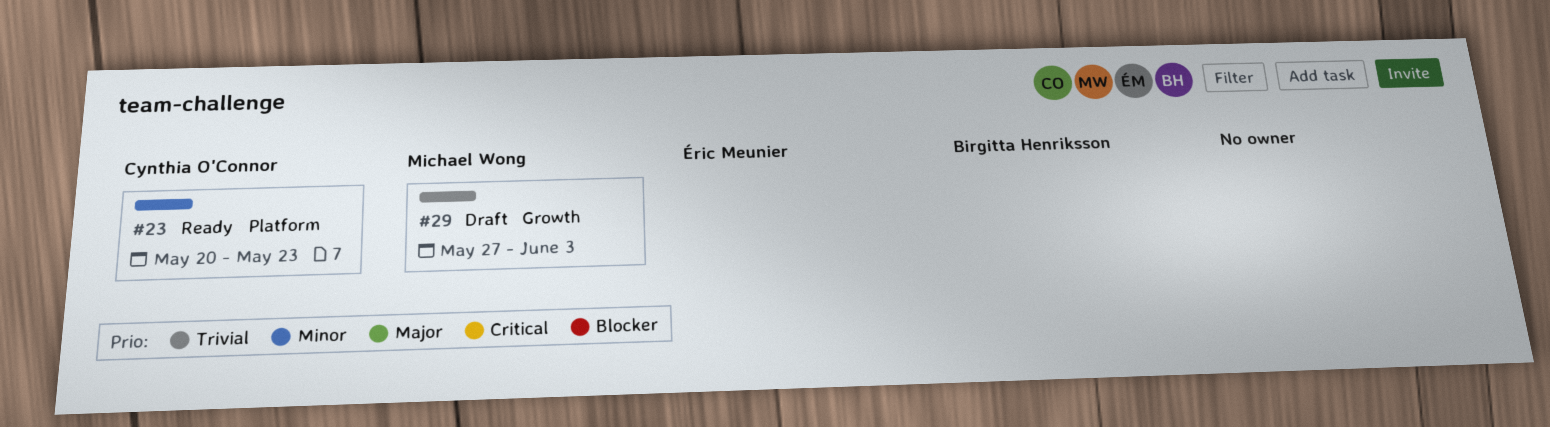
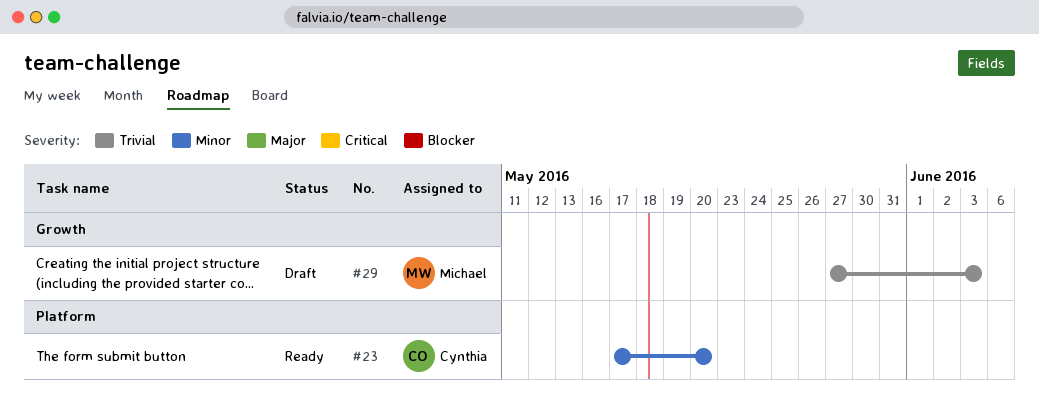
#23, start: May 20 -> May 17
#23, due: May 23 -> May 20

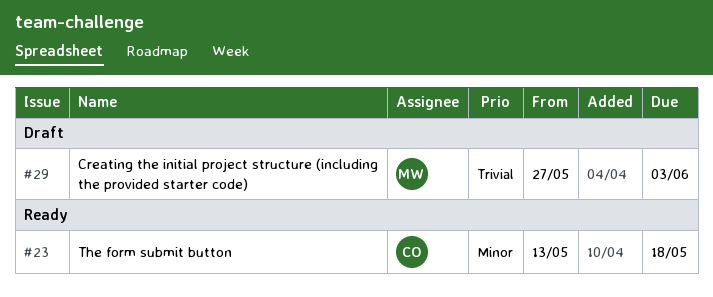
#23, start: May 17 -> May 13
#23, due: May 20 -> May 18

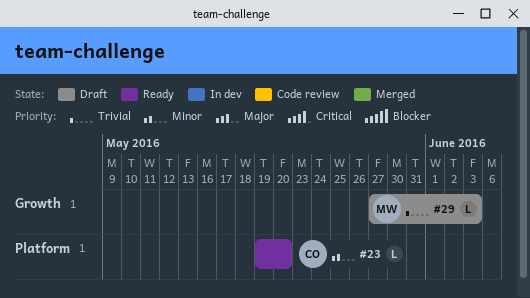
#23, start: May 13 -> May 19
#23, due: May 18 -> May 20

